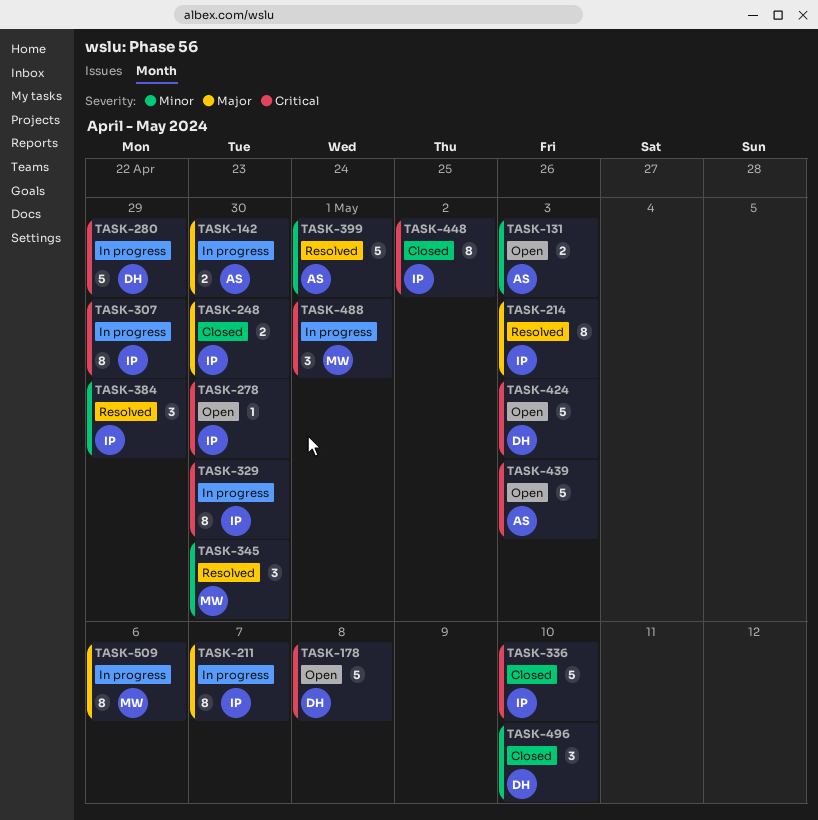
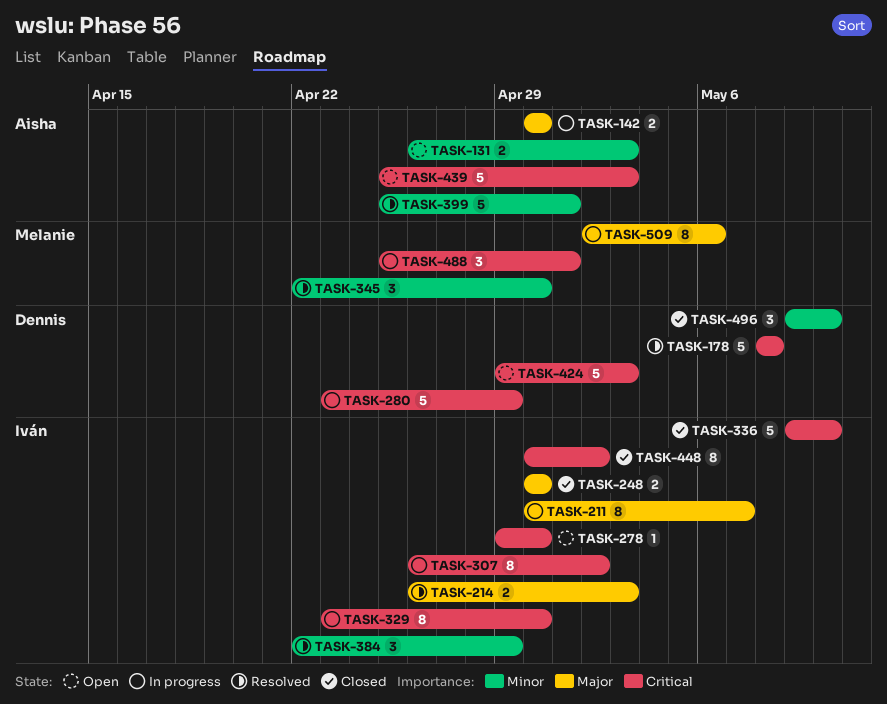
TASK-178, status: Open -> Resolved
TASK-214, estimate: 8 -> 2
TASK-307, due: Apr 29 -> May 2

